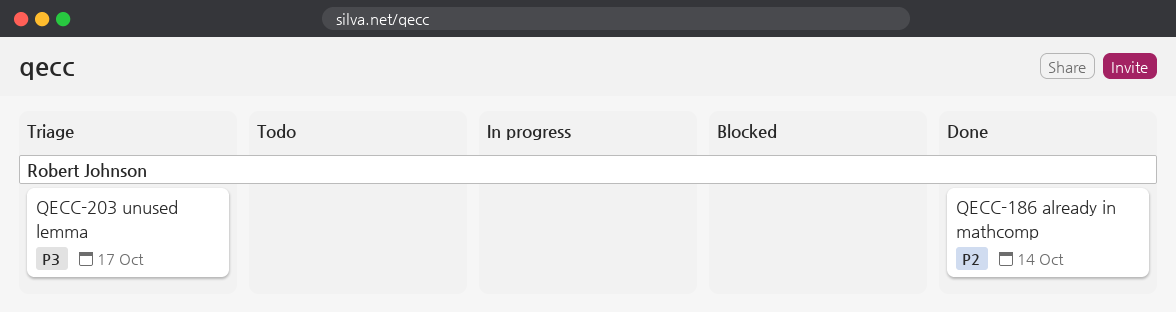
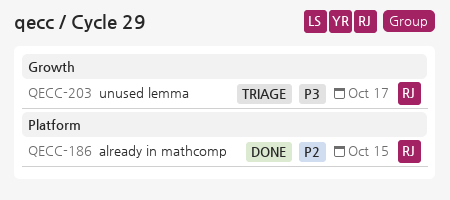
QECC-186, due: Oct 14 -> Oct 15

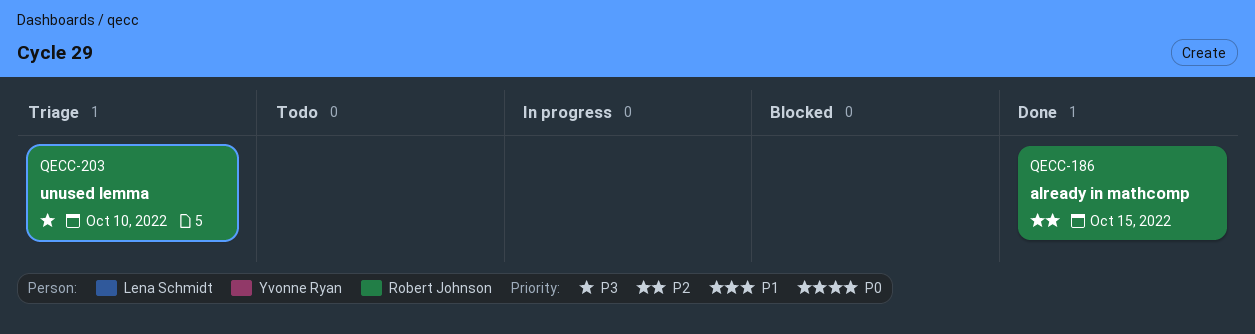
QECC-203, due: Oct 17 -> Oct 10

